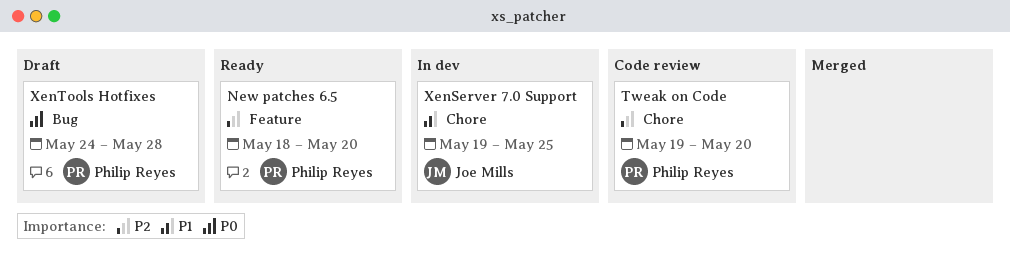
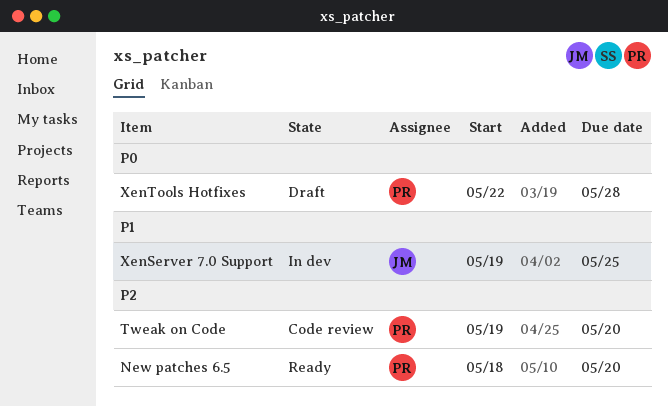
XenTools Hotfixes, start: May 24 -> May 22

